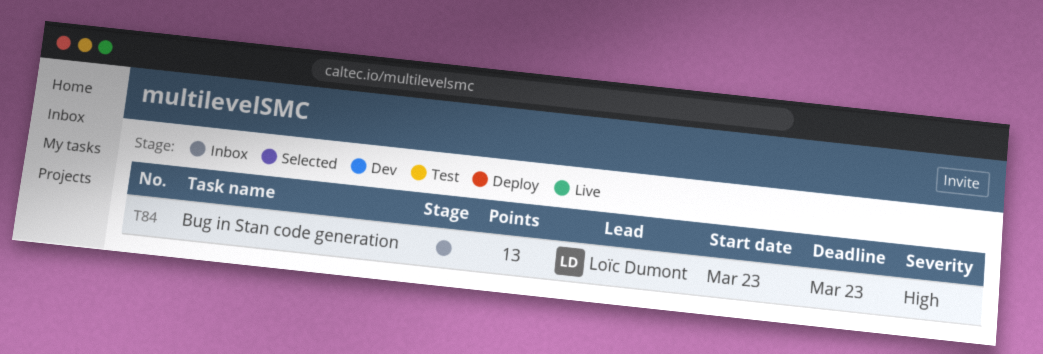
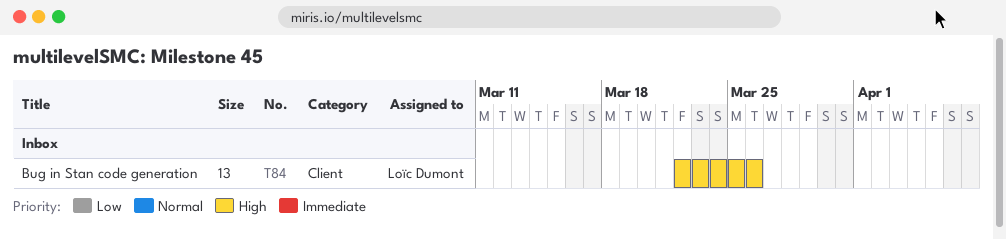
T84, start: Mar 23 -> Mar 22
T84, due: Mar 23 -> Mar 26

